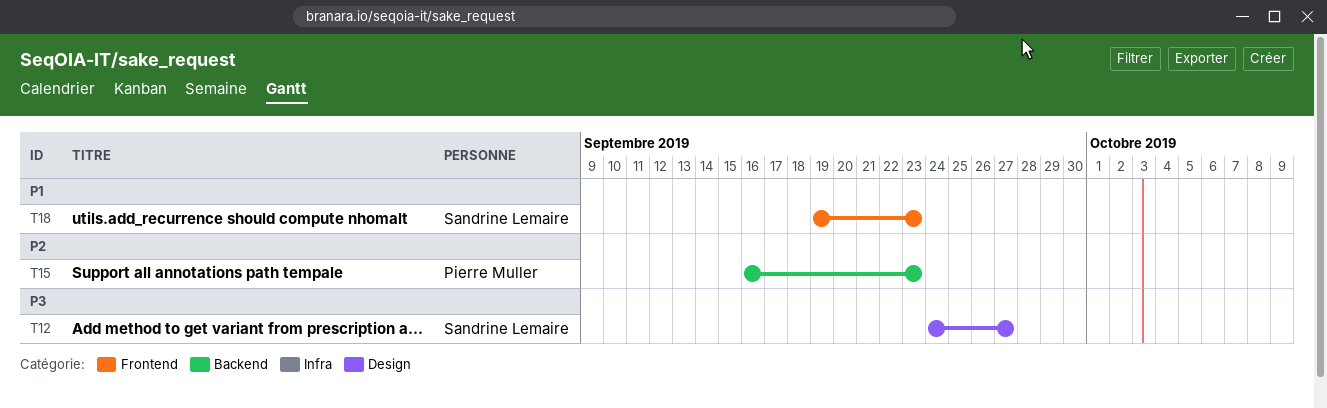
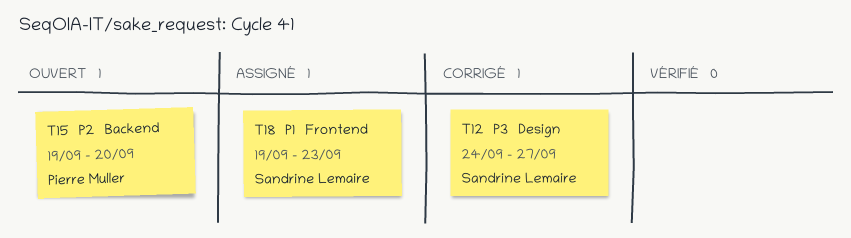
T15, start: Sep 16 -> Sep 19
T15, due: Sep 23 -> Sep 20

